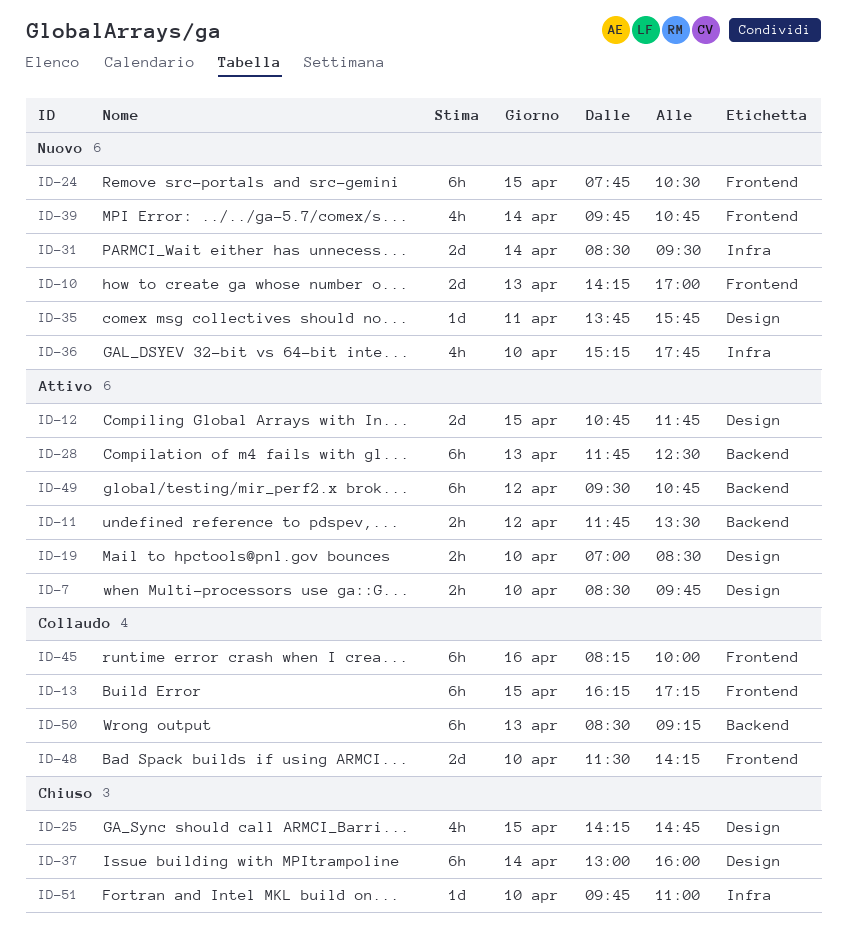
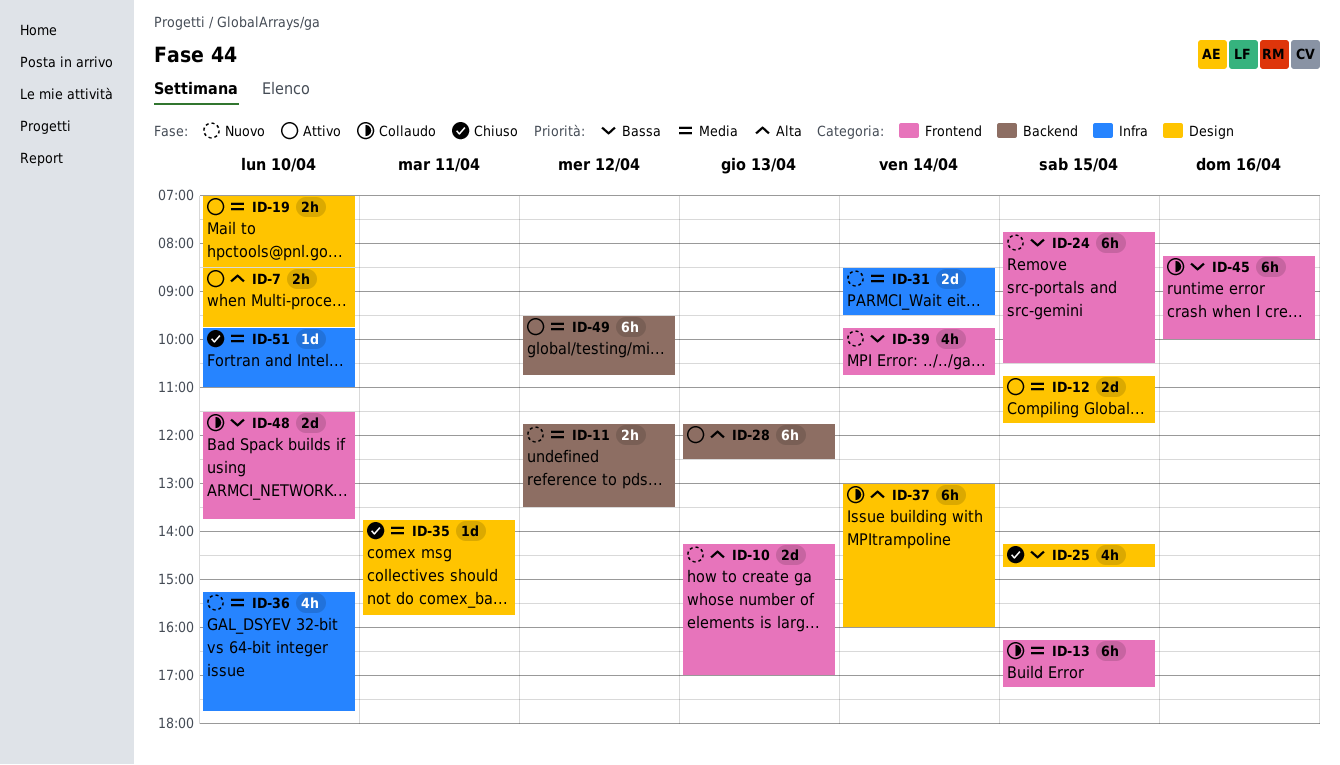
ID-11, status: Attivo -> Nuovo
ID-35, status: Nuovo -> Chiuso
ID-37, status: Chiuso -> Collaudo
ID-48, ends: 14:15 -> 13:45
ID-50: present -> none

